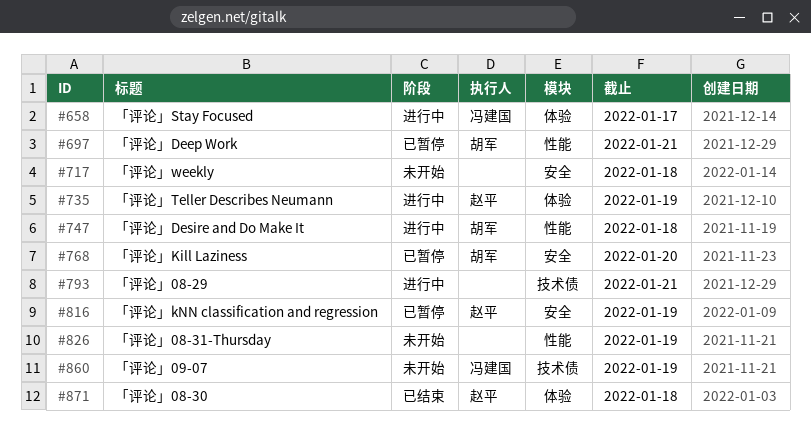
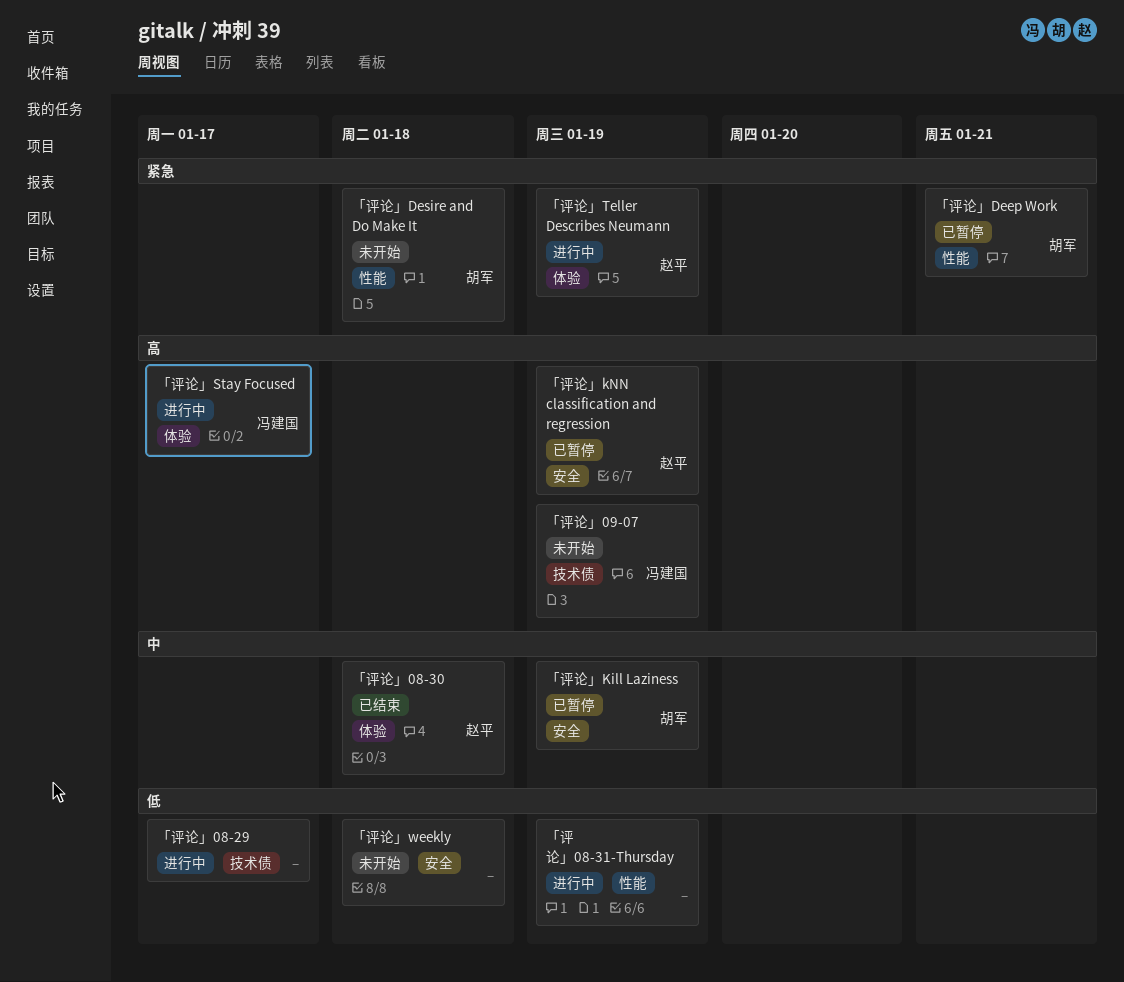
「评论」08-29, due: Jan 21 -> Jan 17
「评论」08-31-Thursday, status: 未开始 -> 进行中
「评论」Desire and Do Make It, status: 进行中 -> 未开始
「评论」Kill Laziness, due: Jan 20 -> Jan 19

